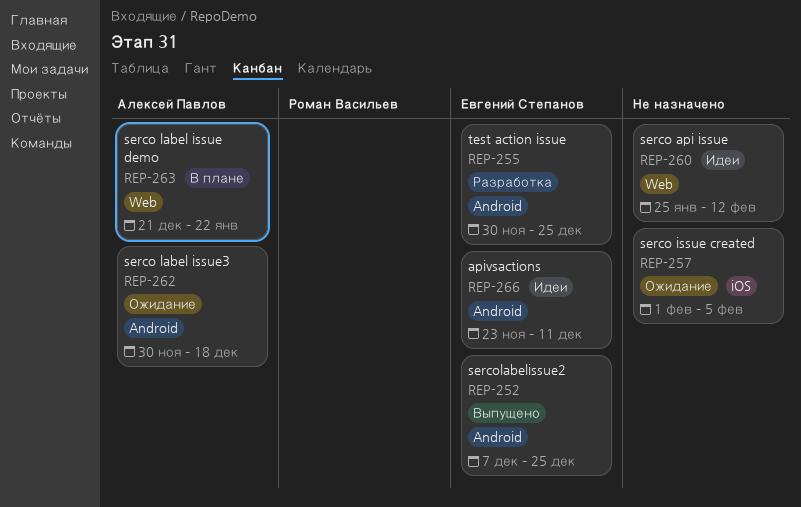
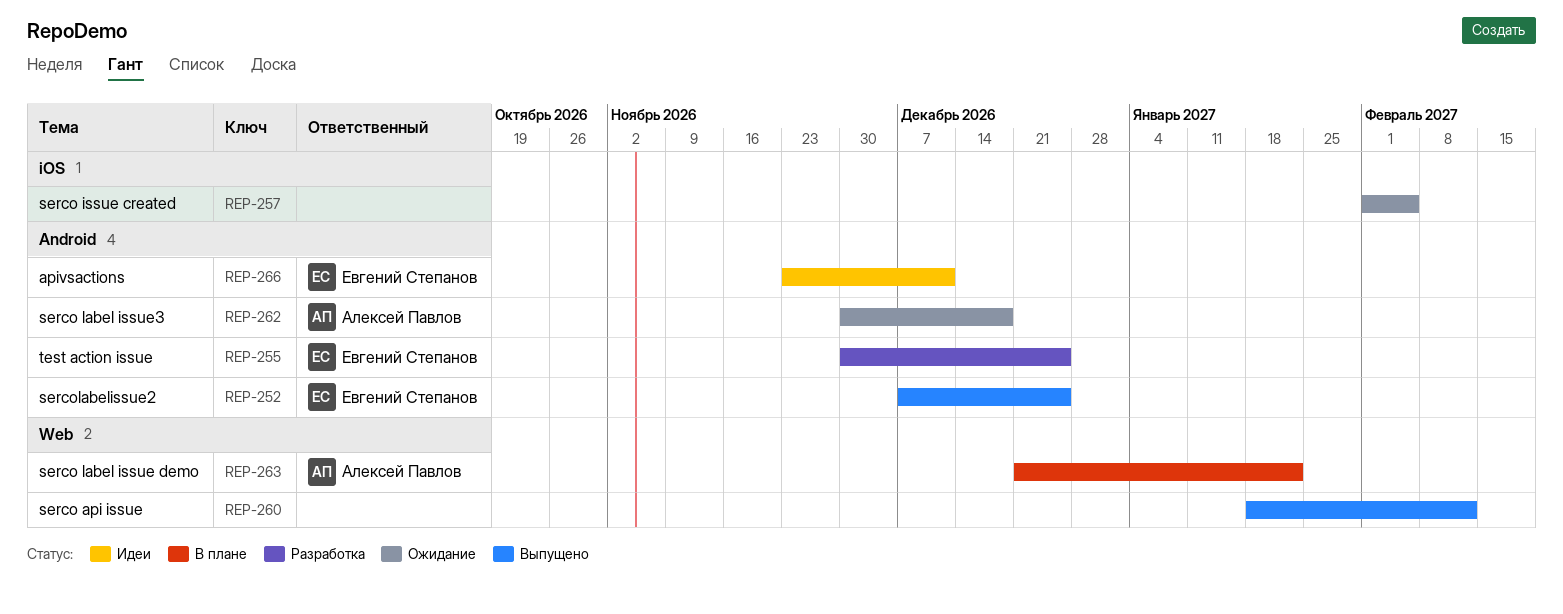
REP-260, status: Идеи -> Выпущено
REP-260, start: Jan 25 -> Jan 18

